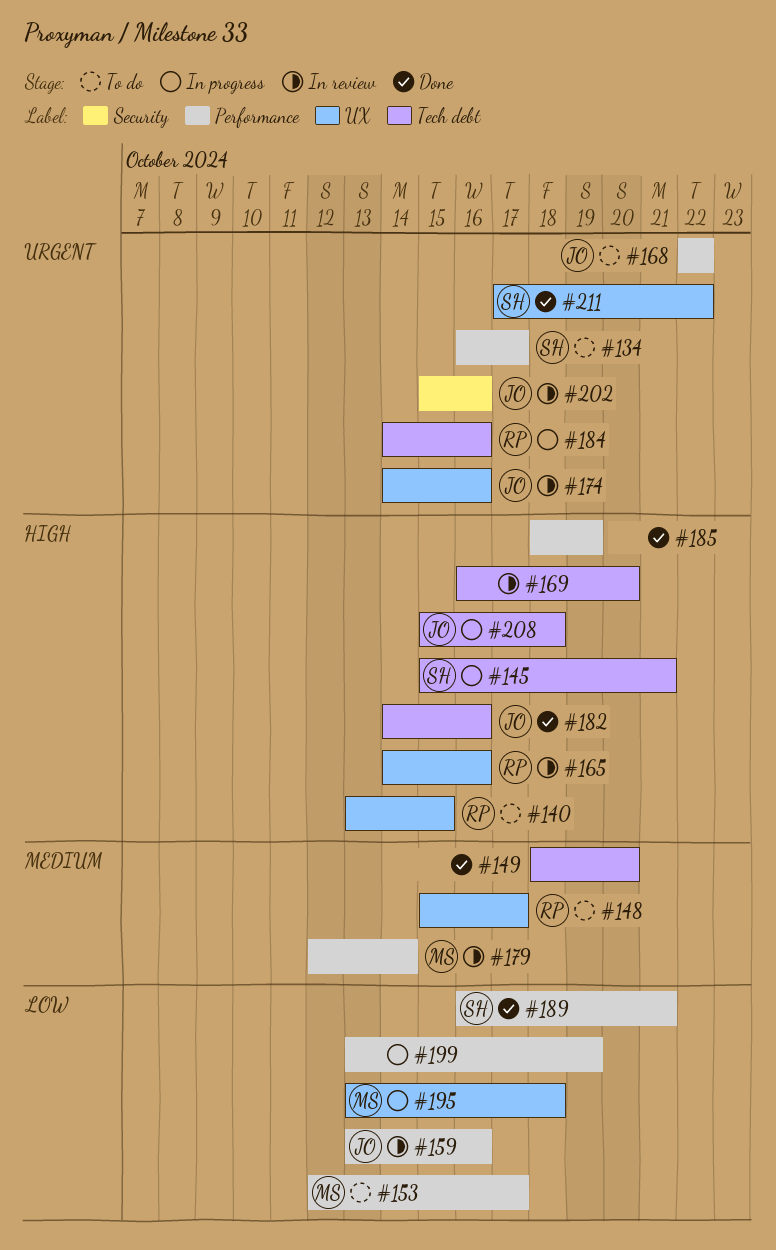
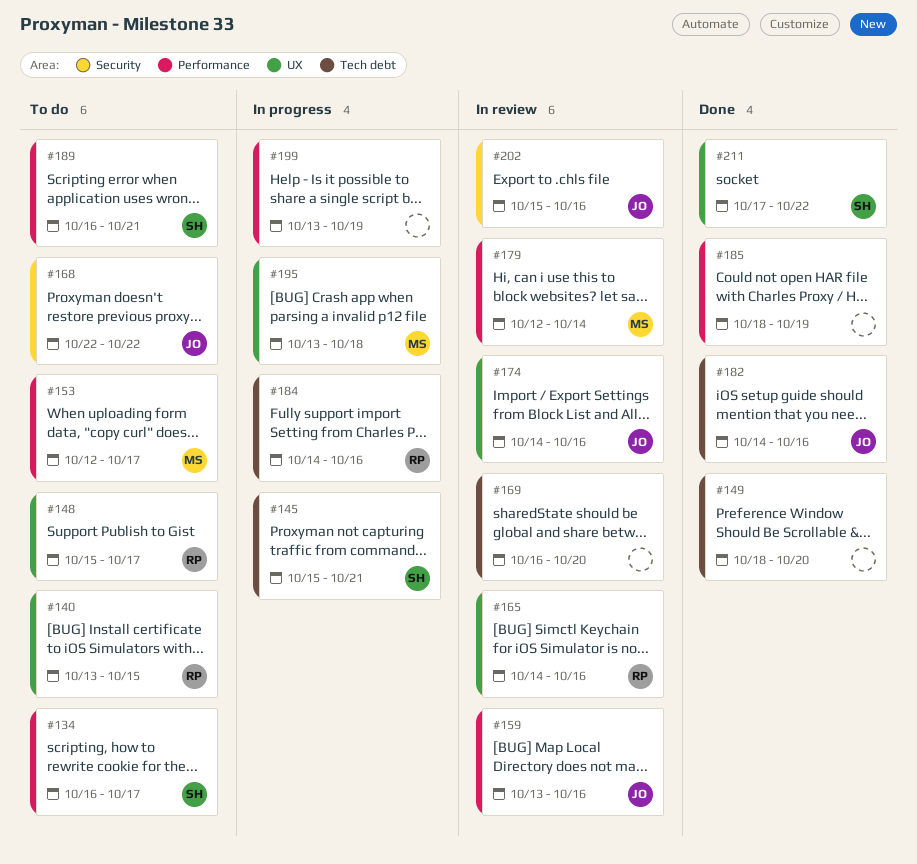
#168, label: Performance -> Security
#189, status: Done -> To do
#208: present -> none

